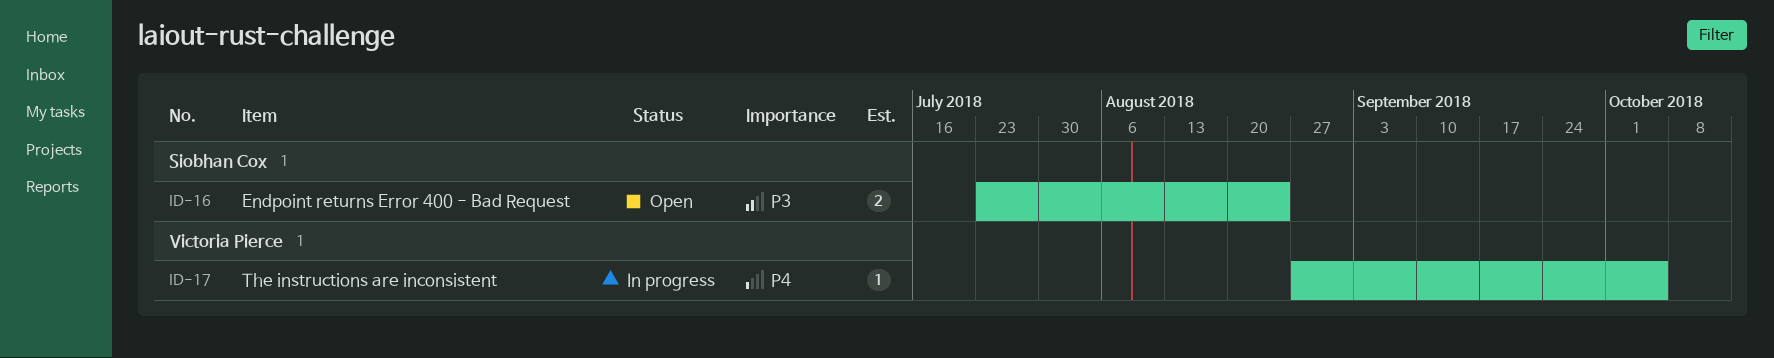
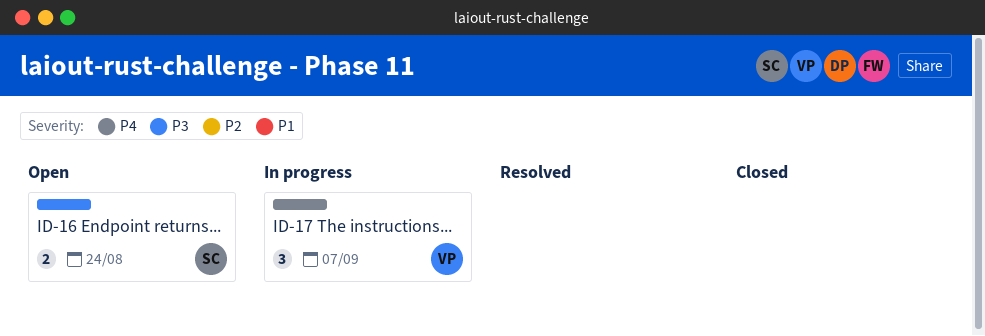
ID-17, estimate: 1 -> 3
ID-17, due: Oct 5 -> Sep 7

